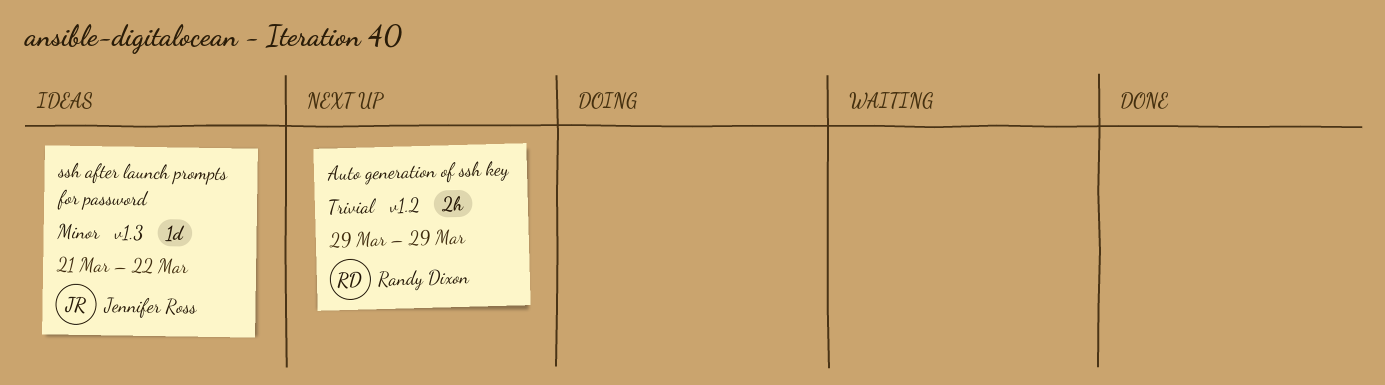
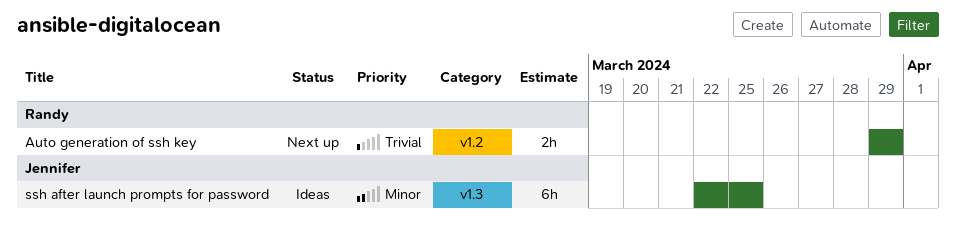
ssh after launch prompts for password, estimate: 1d -> 6h
ssh after launch prompts for password, start: Mar 21 -> Mar 22
ssh after launch prompts for password, due: Mar 22 -> Mar 25

